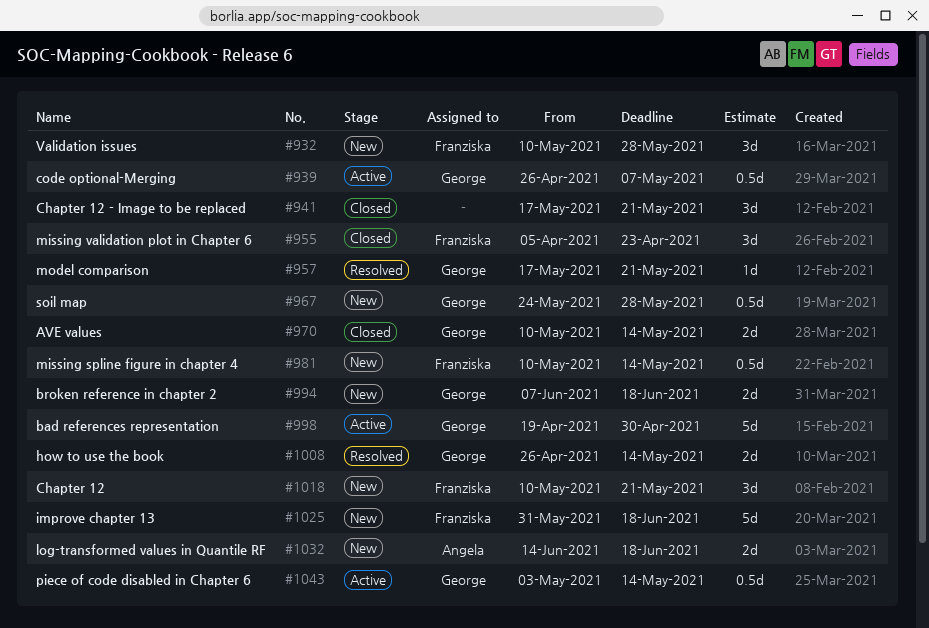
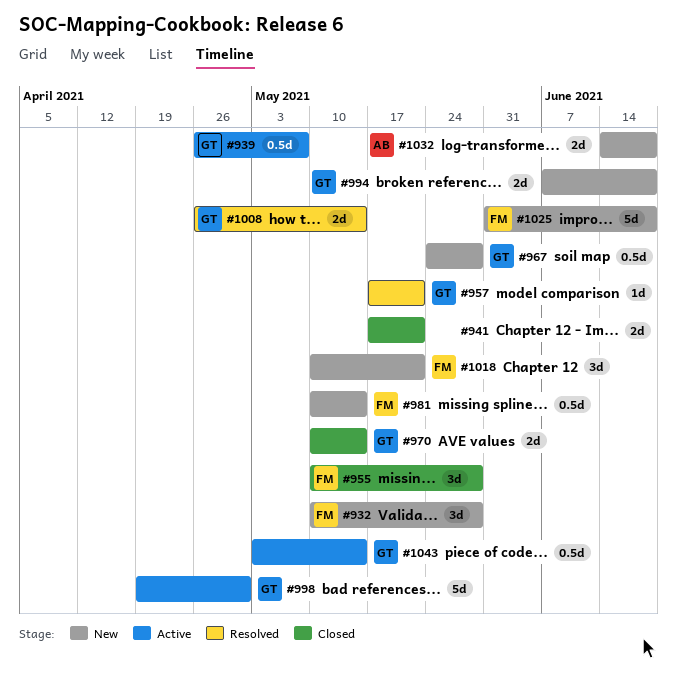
#941, estimate: 3d -> 2d
#955, start: Apr 5 -> May 10
#955, due: Apr 23 -> May 28

